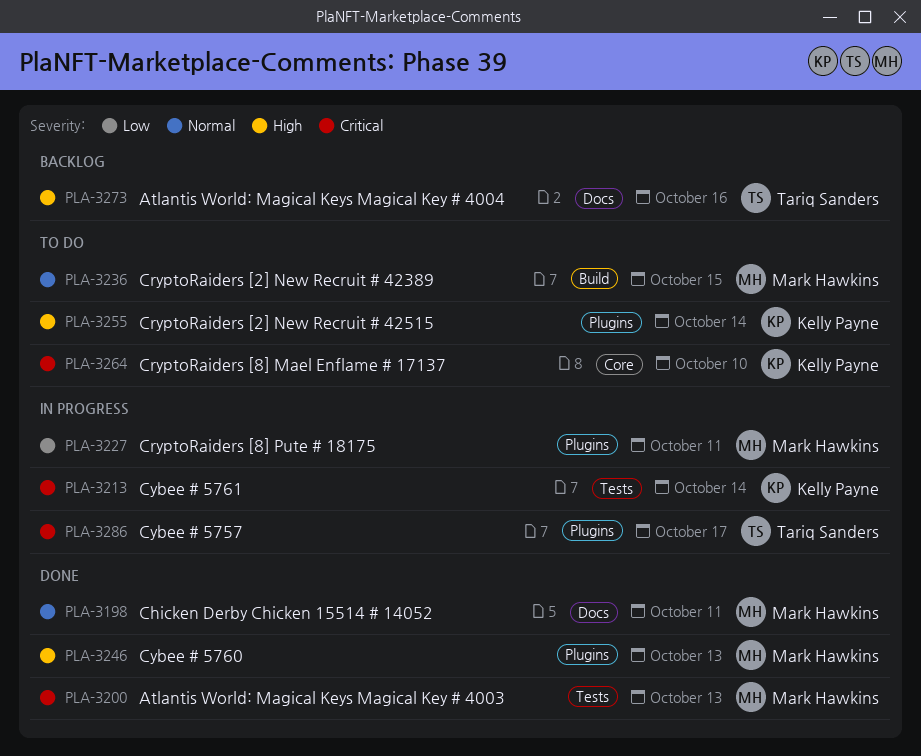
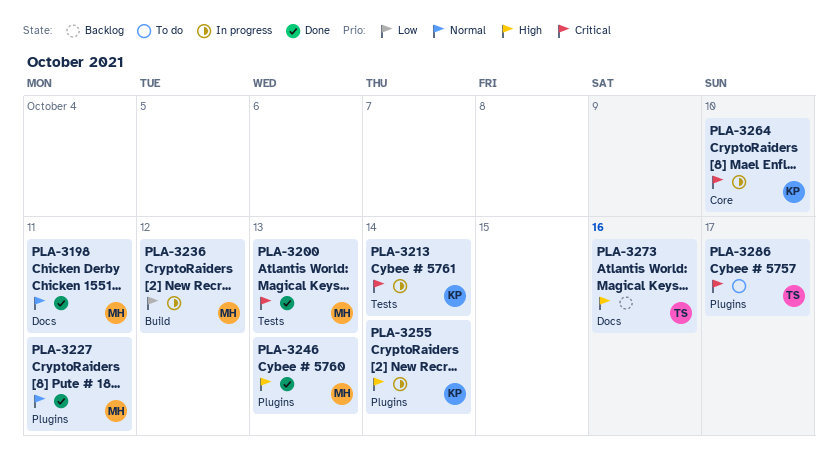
PLA-3227, status: In progress -> Done
PLA-3227, priority: Low -> Normal
PLA-3236, status: To do -> In progress
PLA-3236, priority: Normal -> Low
PLA-3236, due: Oct 15 -> Oct 12
PLA-3255, status: To do -> In progress
PLA-3264, status: To do -> In progress
PLA-3286, status: In progress -> To do

